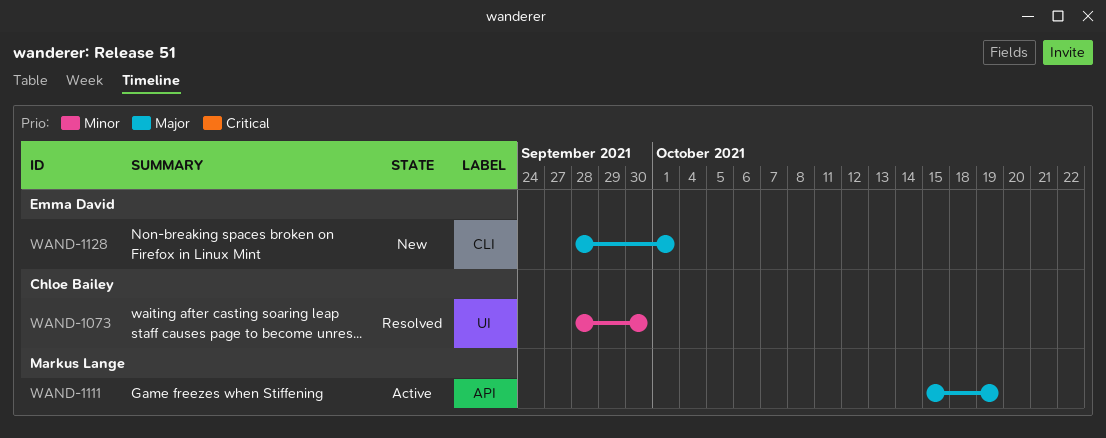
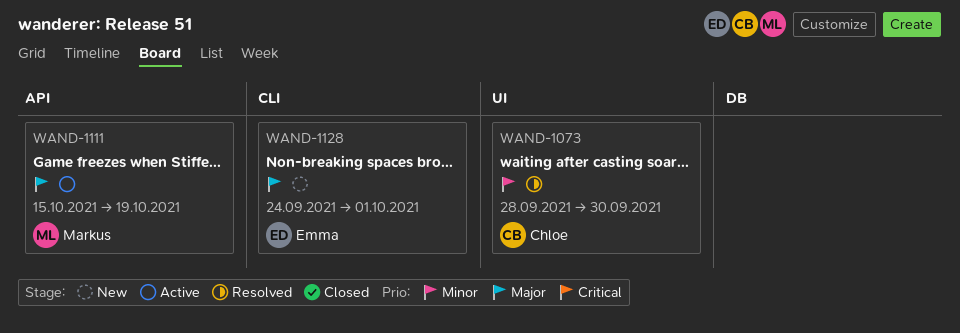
WAND-1128, start: Sep 28 -> Sep 24

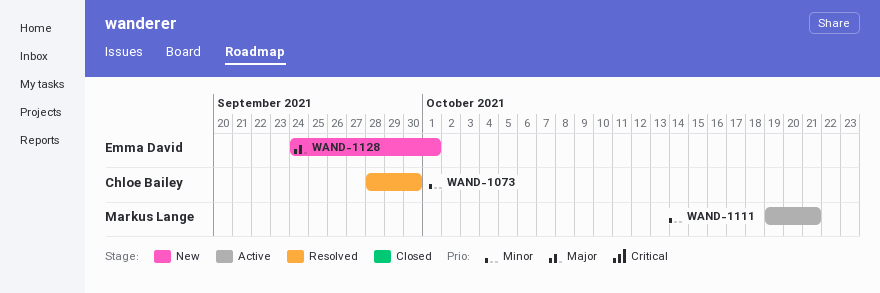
WAND-1111, priority: Major -> Minor
WAND-1111, start: Oct 15 -> Oct 19
WAND-1111, due: Oct 19 -> Oct 21

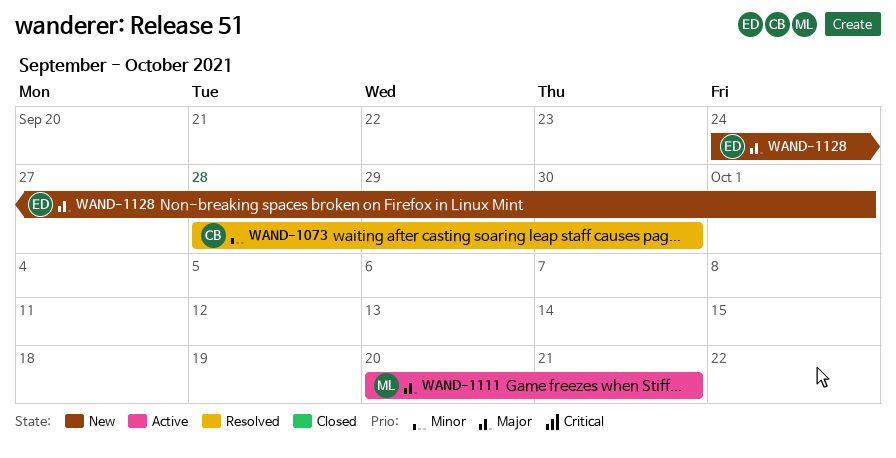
WAND-1111, priority: Minor -> Major
WAND-1111, start: Oct 19 -> Oct 20

